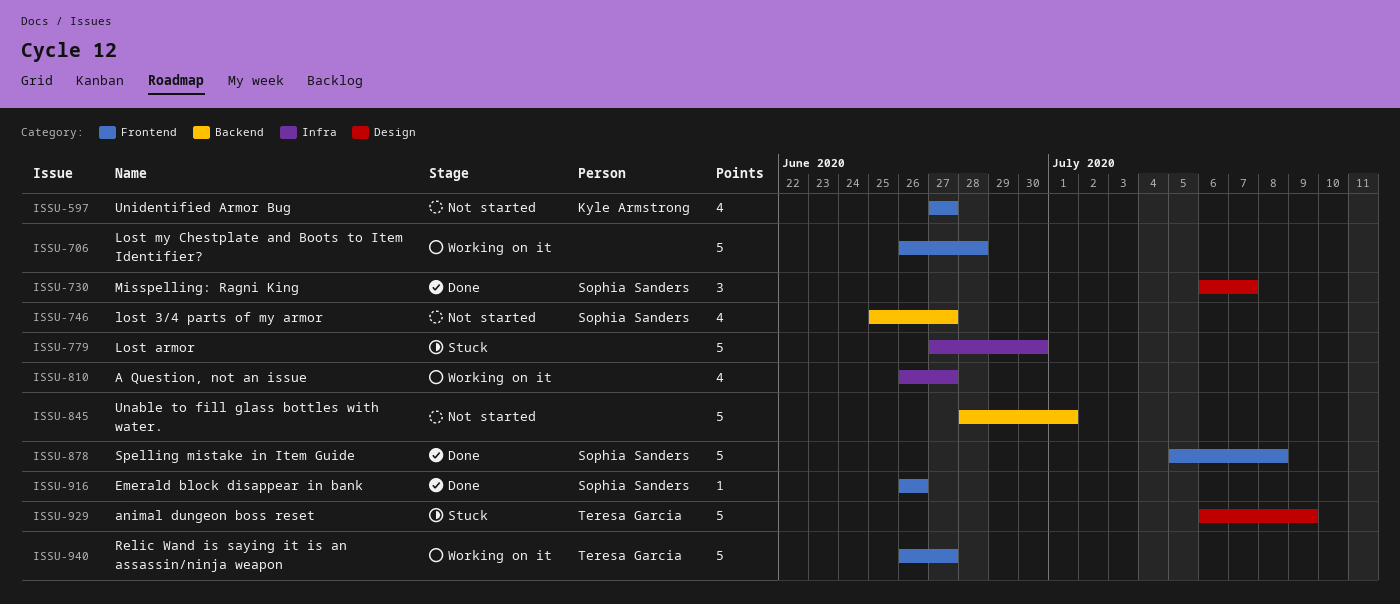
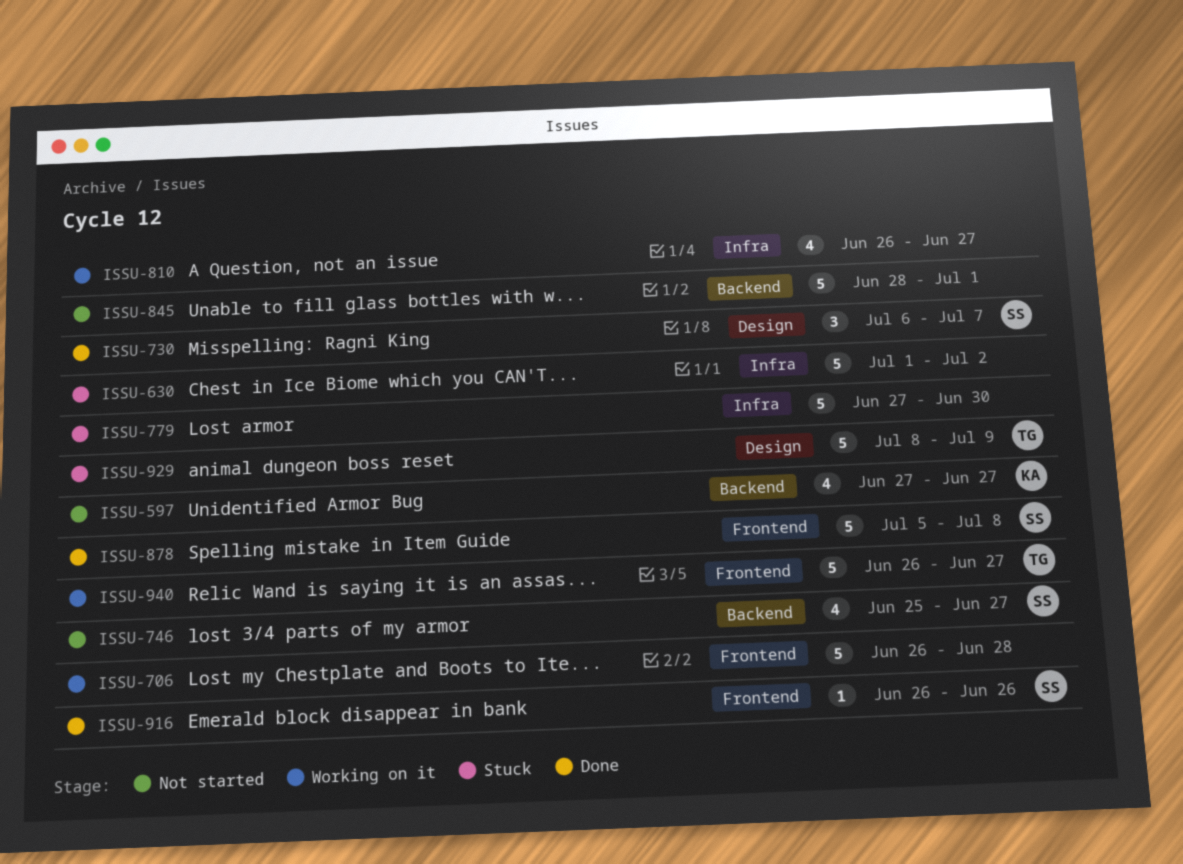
ISSU-597, label: Frontend -> Backend
ISSU-630: none -> present
ISSU-929, start: Jul 6 -> Jul 8

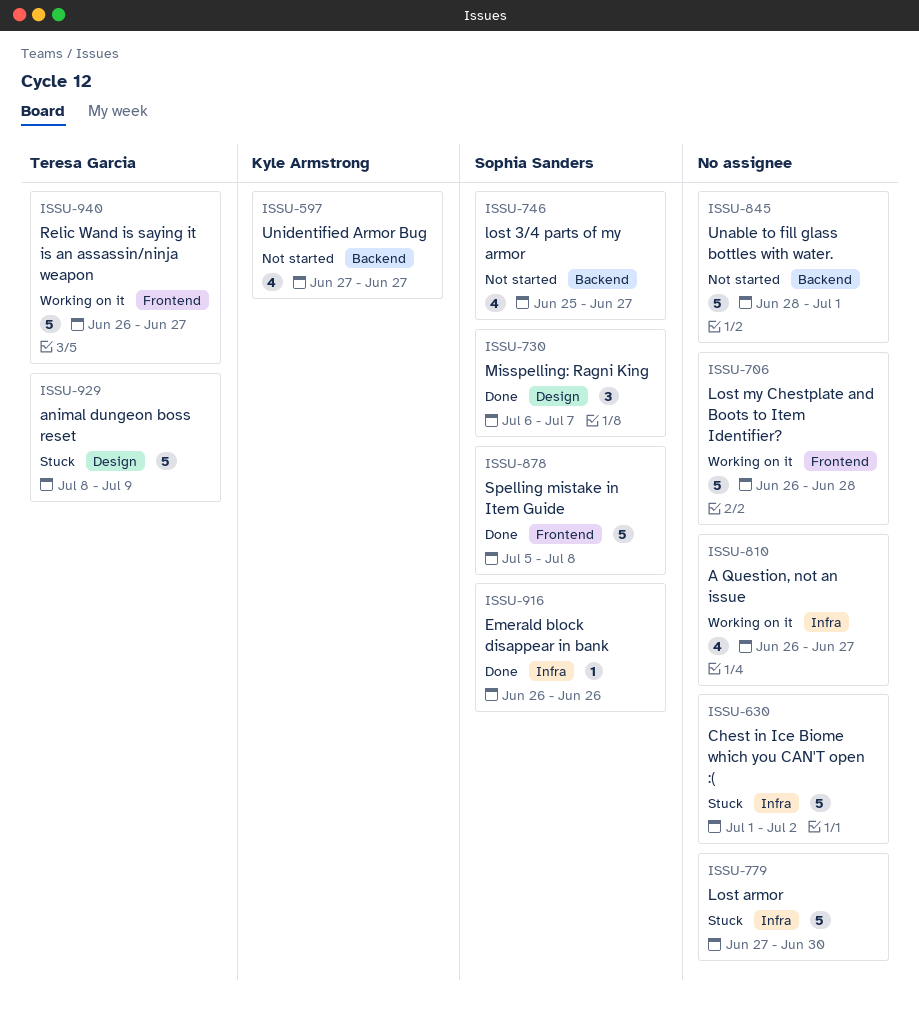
ISSU-916, label: Frontend -> Infra

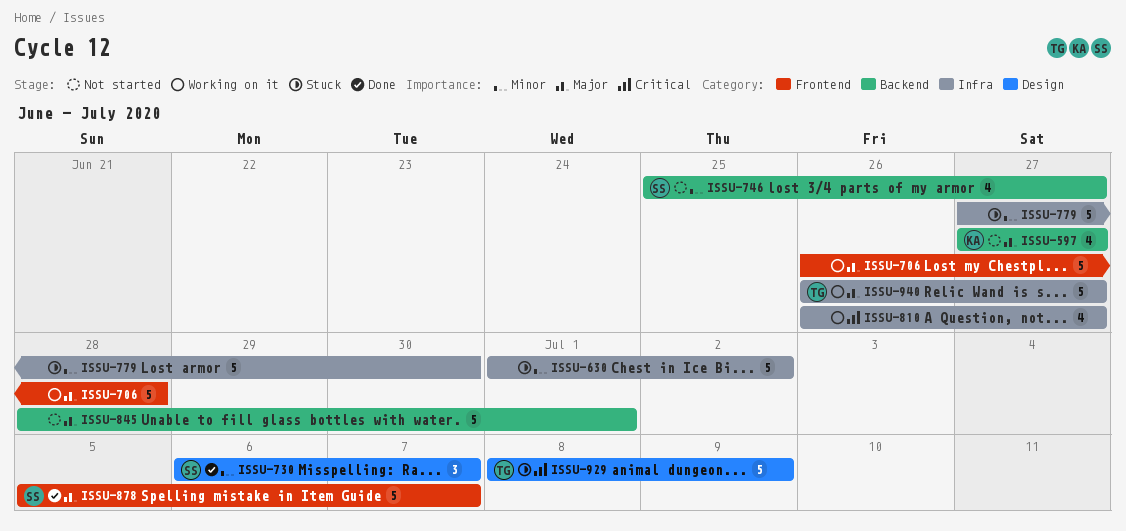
ISSU-878, due: Jul 8 -> Jul 7
ISSU-916: present -> none
ISSU-940, label: Frontend -> Infra

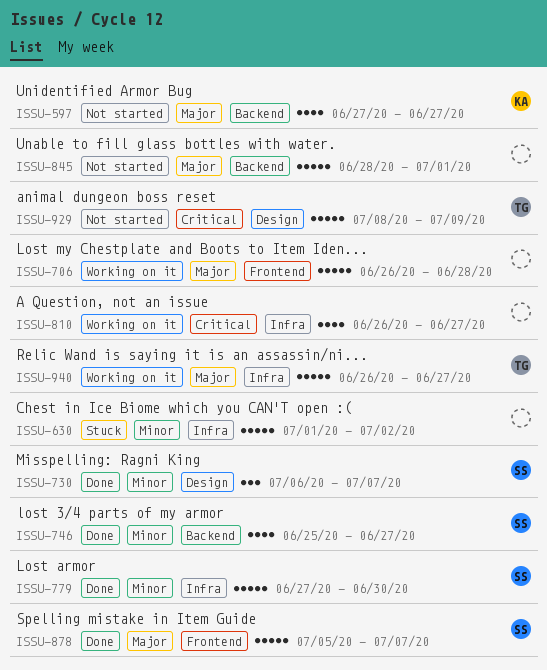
ISSU-746, status: Not started -> Done
ISSU-779, status: Stuck -> Done
ISSU-779, owner: none -> SS
ISSU-929, status: Stuck -> Not started

